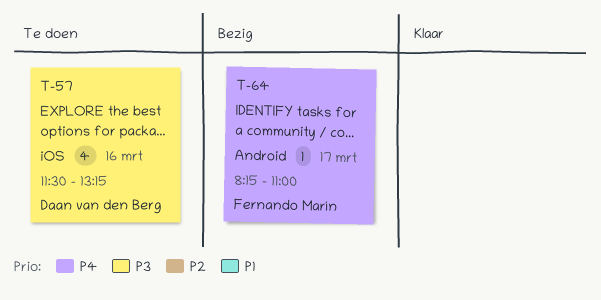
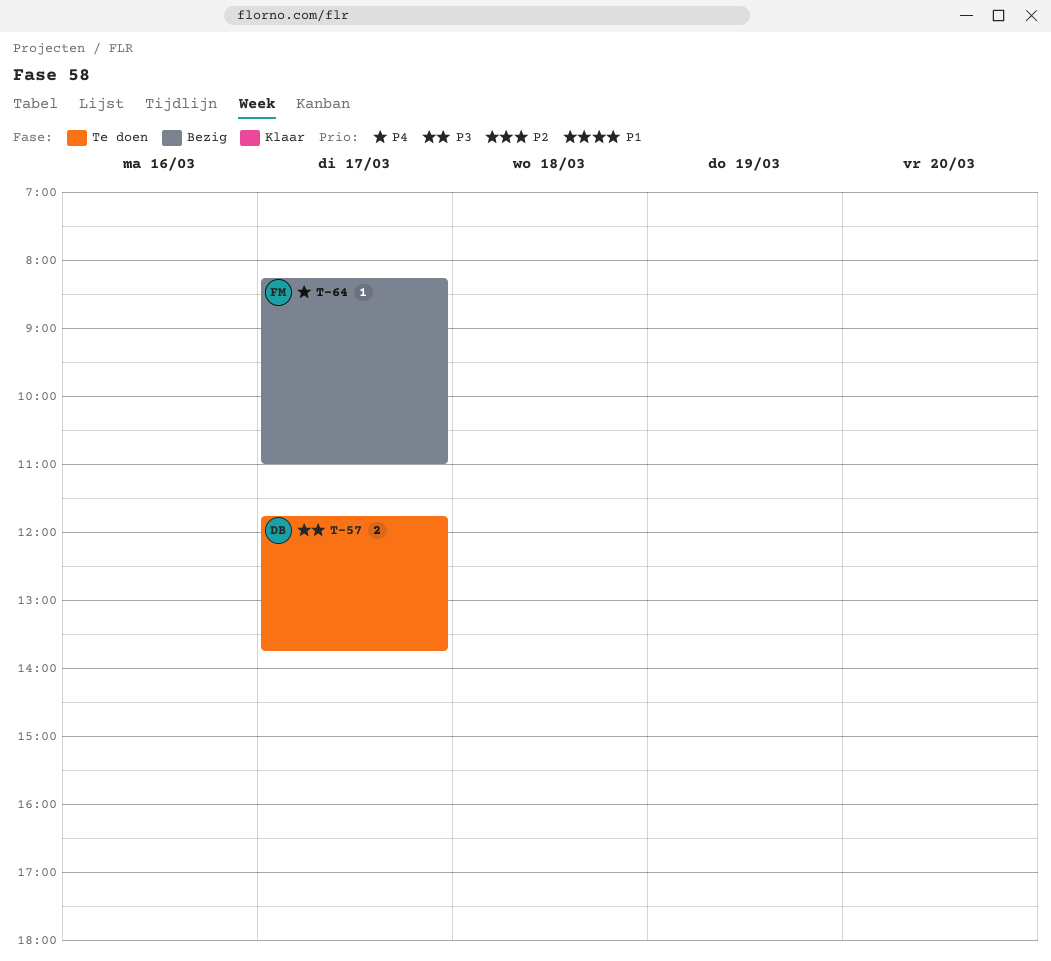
T-57, estimate: 4 -> 2
T-57, day: Mar 16 -> Mar 17
T-57, begins: 11:30 -> 11:45
T-57, ends: 13:15 -> 13:45

